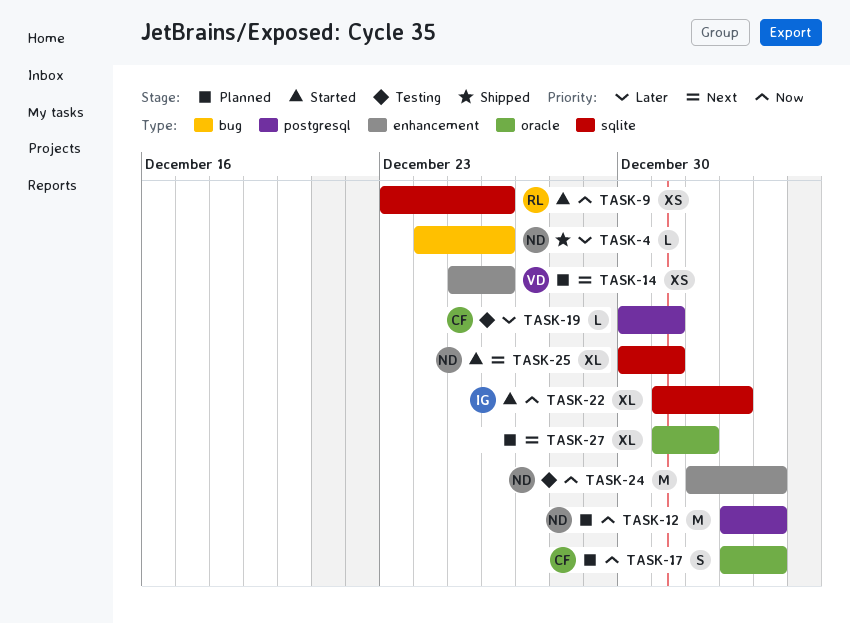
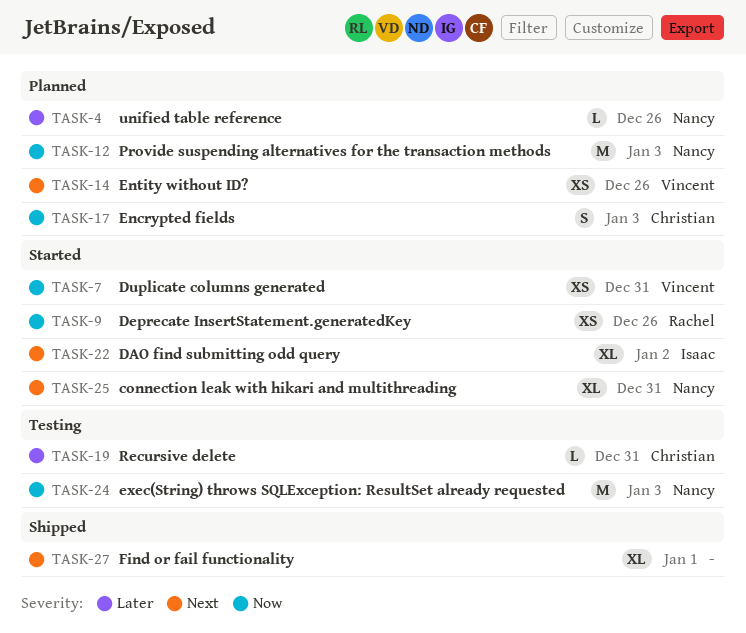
TASK-4, status: Shipped -> Planned
TASK-7: none -> present
TASK-22, priority: Now -> Next
TASK-27, status: Planned -> Shipped

